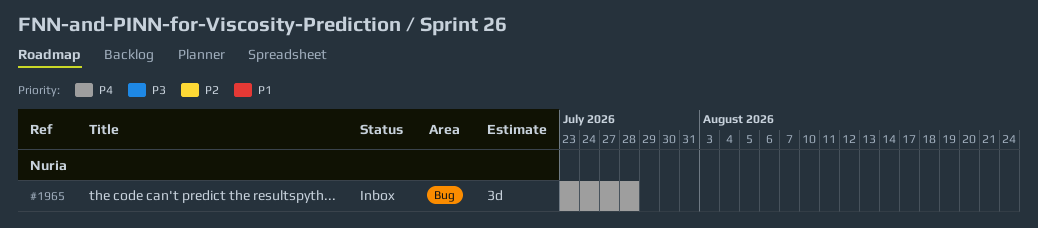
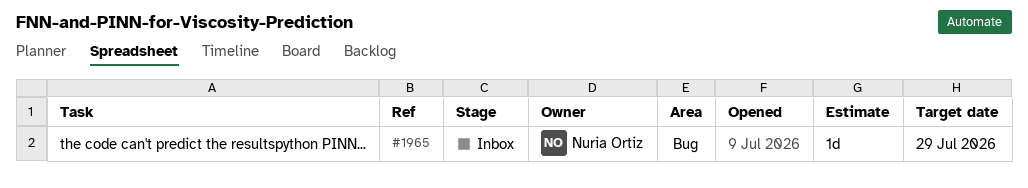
#1965, estimate: 3d -> 1d
#1965, due: Jul 28 -> Jul 29

